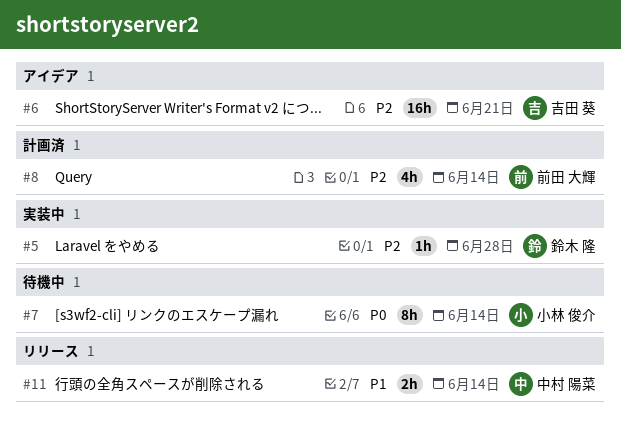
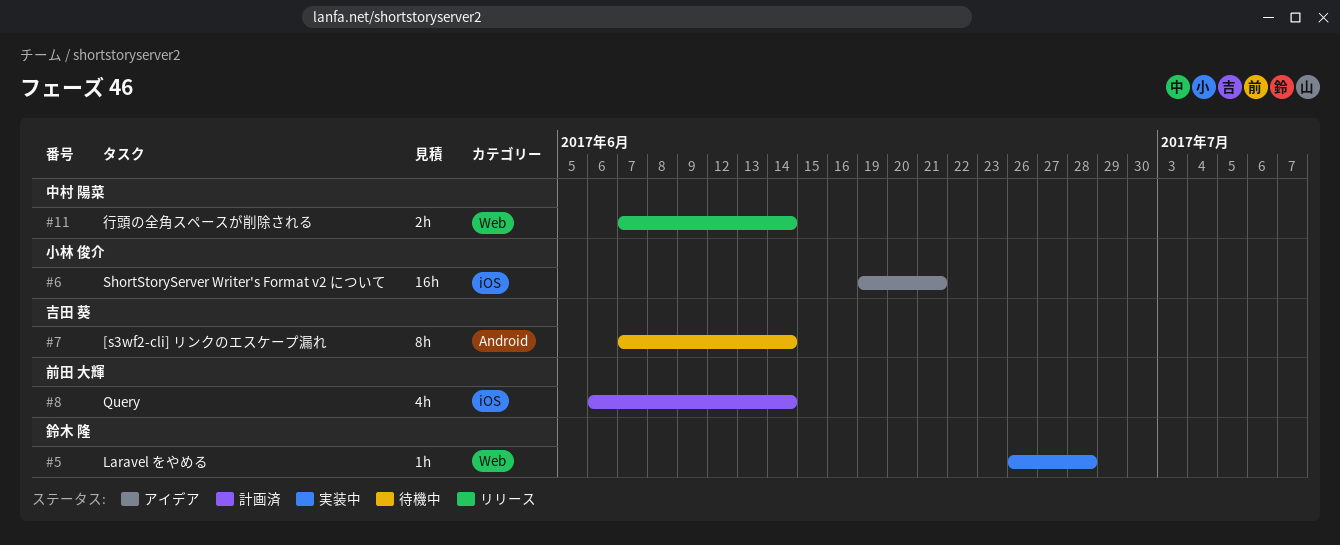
#6, owner: 吉田 葵 -> 小林 俊介
#7, owner: 小林 俊介 -> 吉田 葵

